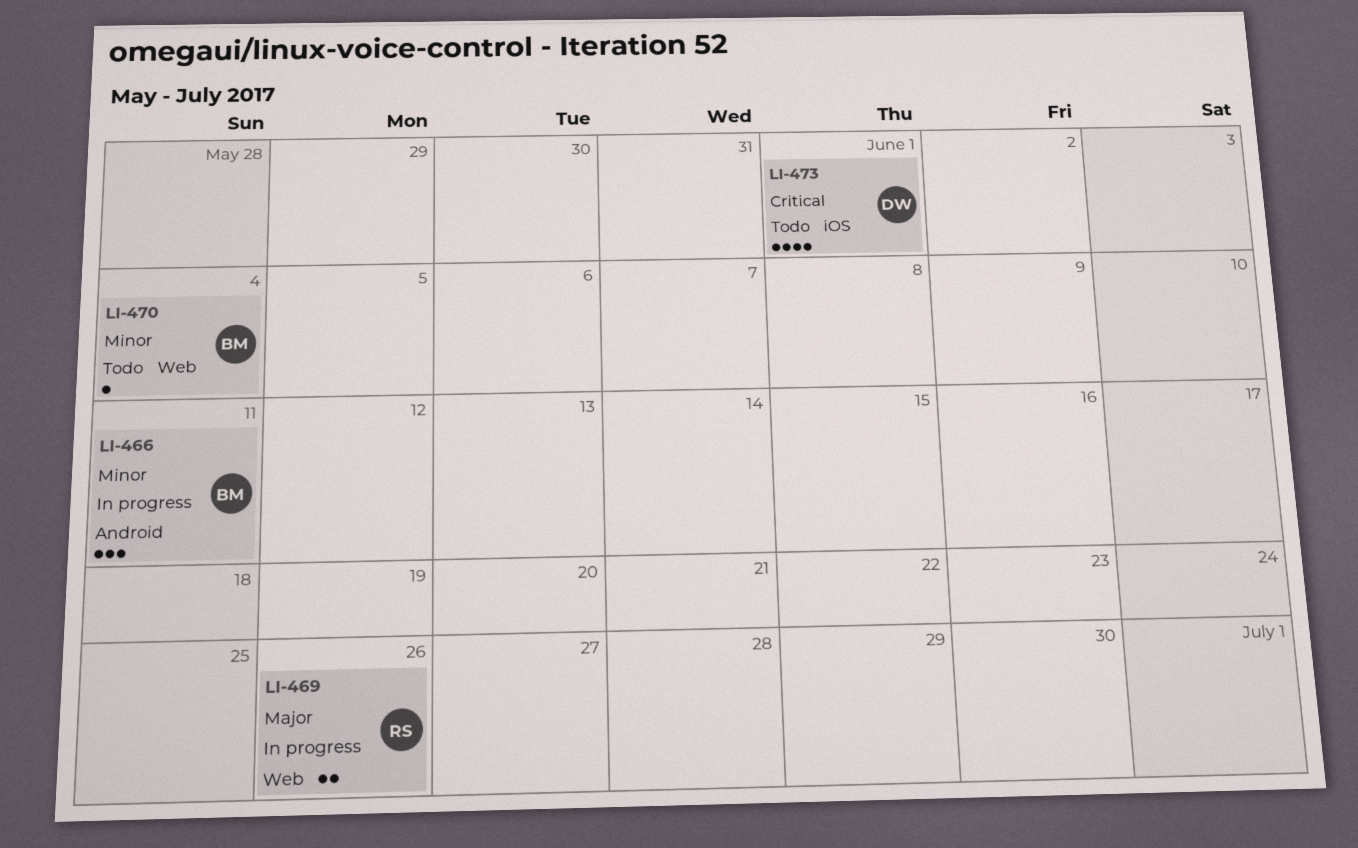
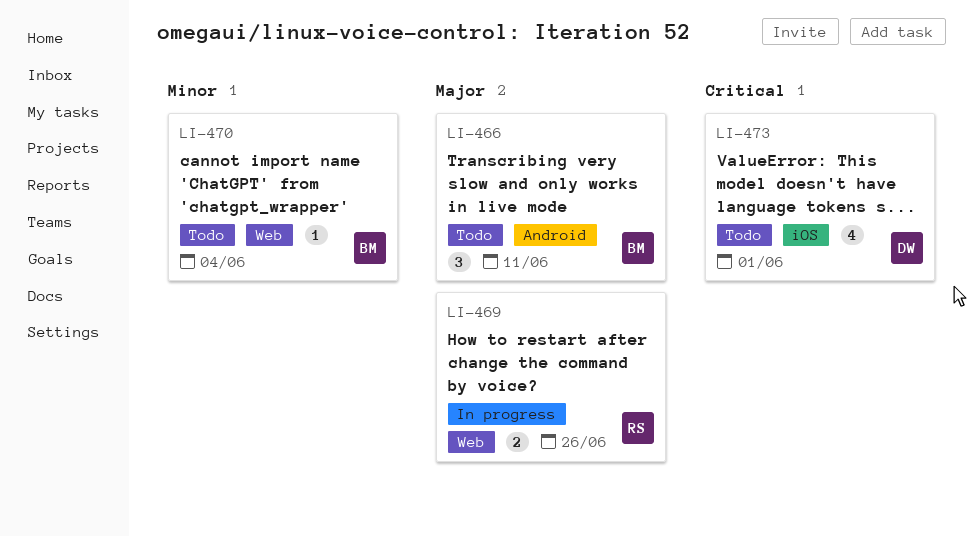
LI-466, status: In progress -> Todo
LI-466, priority: Minor -> Major

